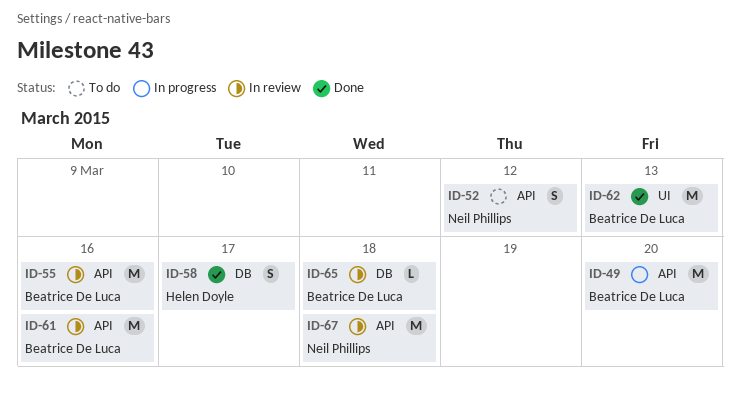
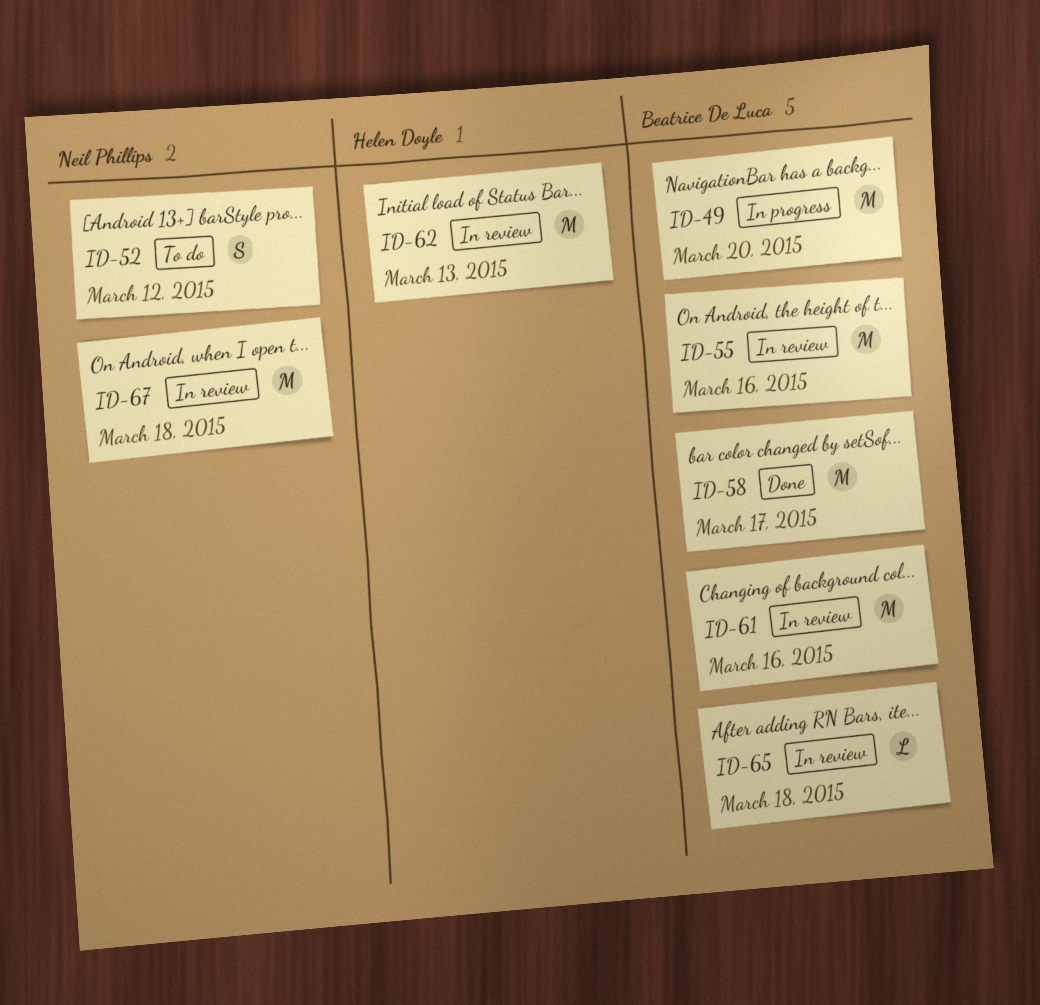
ID-58, owner: Helen Doyle -> Beatrice De Luca
ID-58, estimate: S -> M
ID-62, status: Done -> In review
ID-62, owner: Beatrice De Luca -> Helen Doyle

